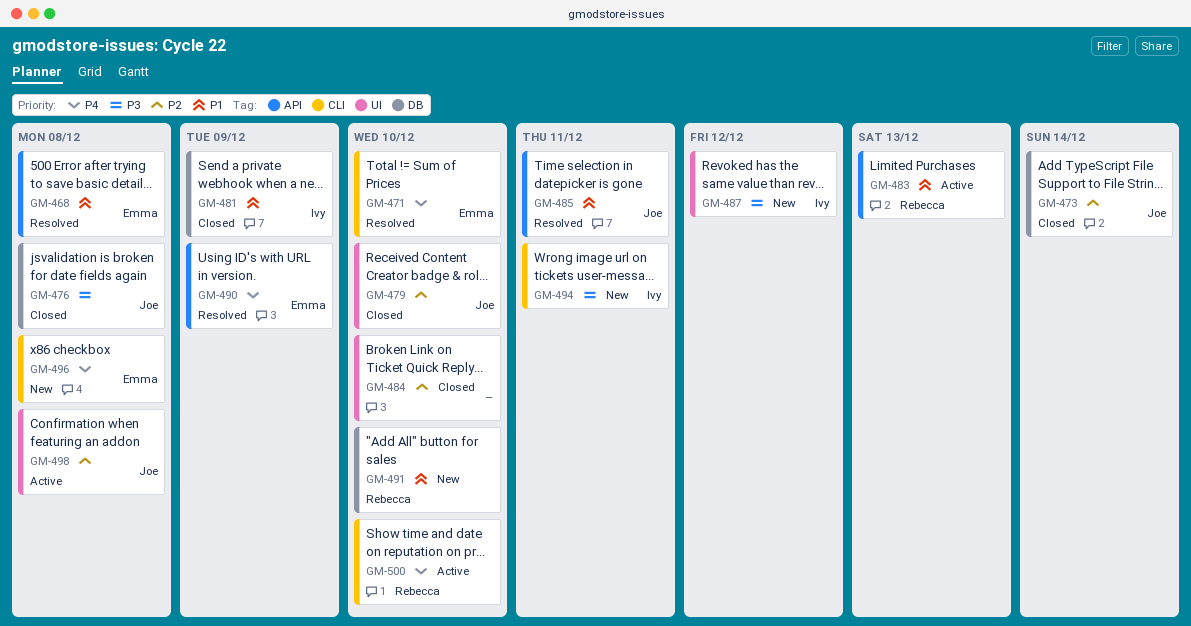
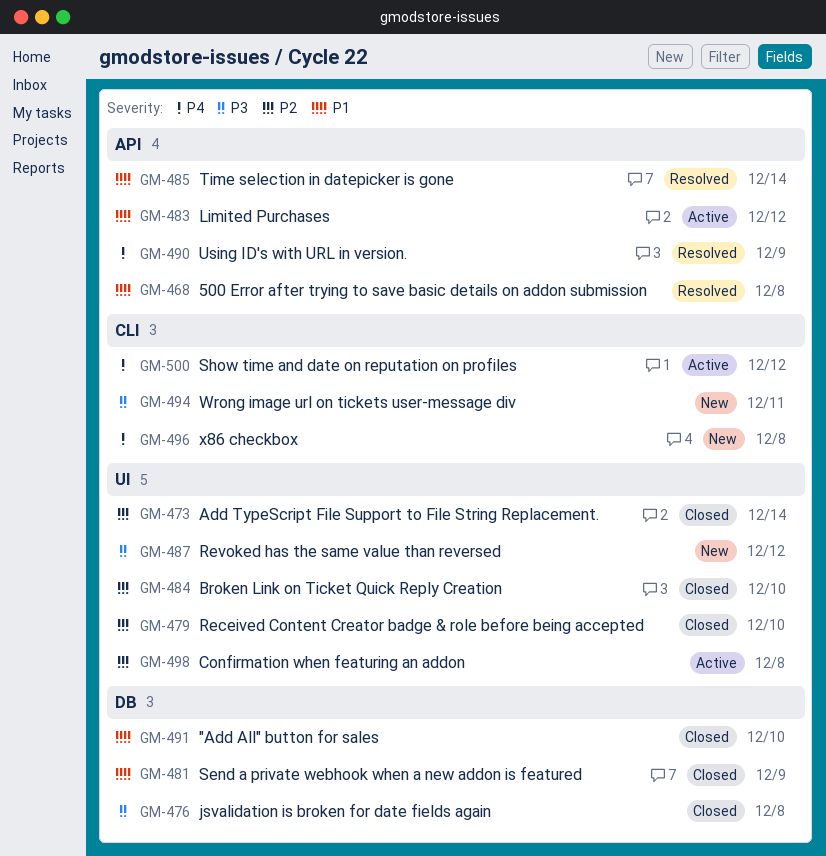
GM-471: present -> none
GM-473, label: DB -> UI
GM-483, due: Dec 13 -> Dec 12
GM-485, due: Dec 11 -> Dec 14
GM-491, status: New -> Closed
GM-500, due: Dec 10 -> Dec 12

